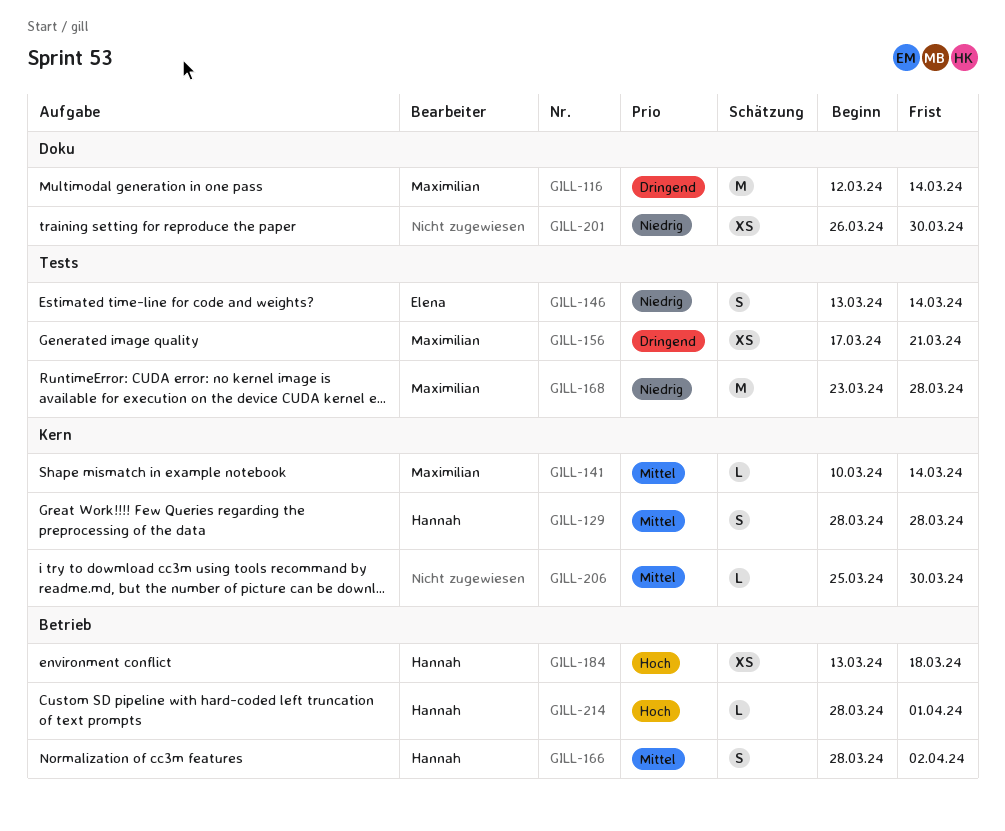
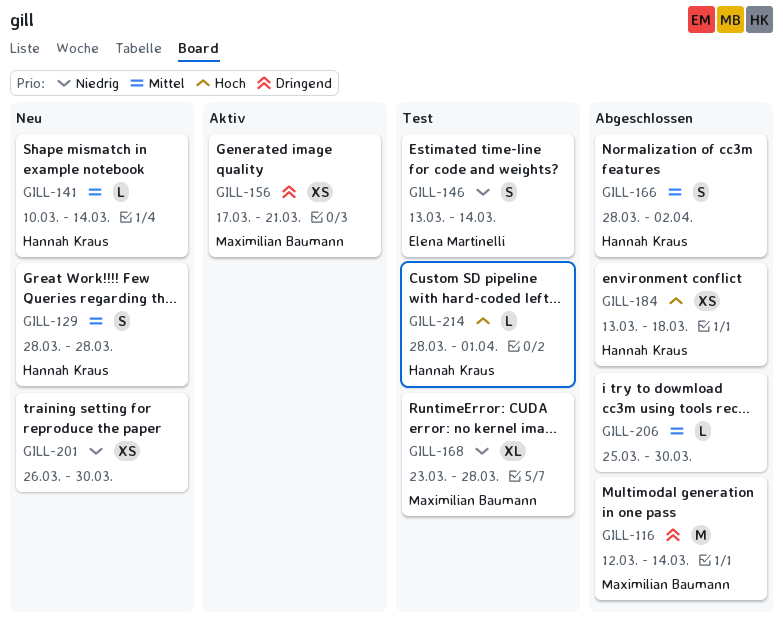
GILL-141, owner: Maximilian Baumann -> Hannah Kraus
GILL-168, estimate: M -> XL

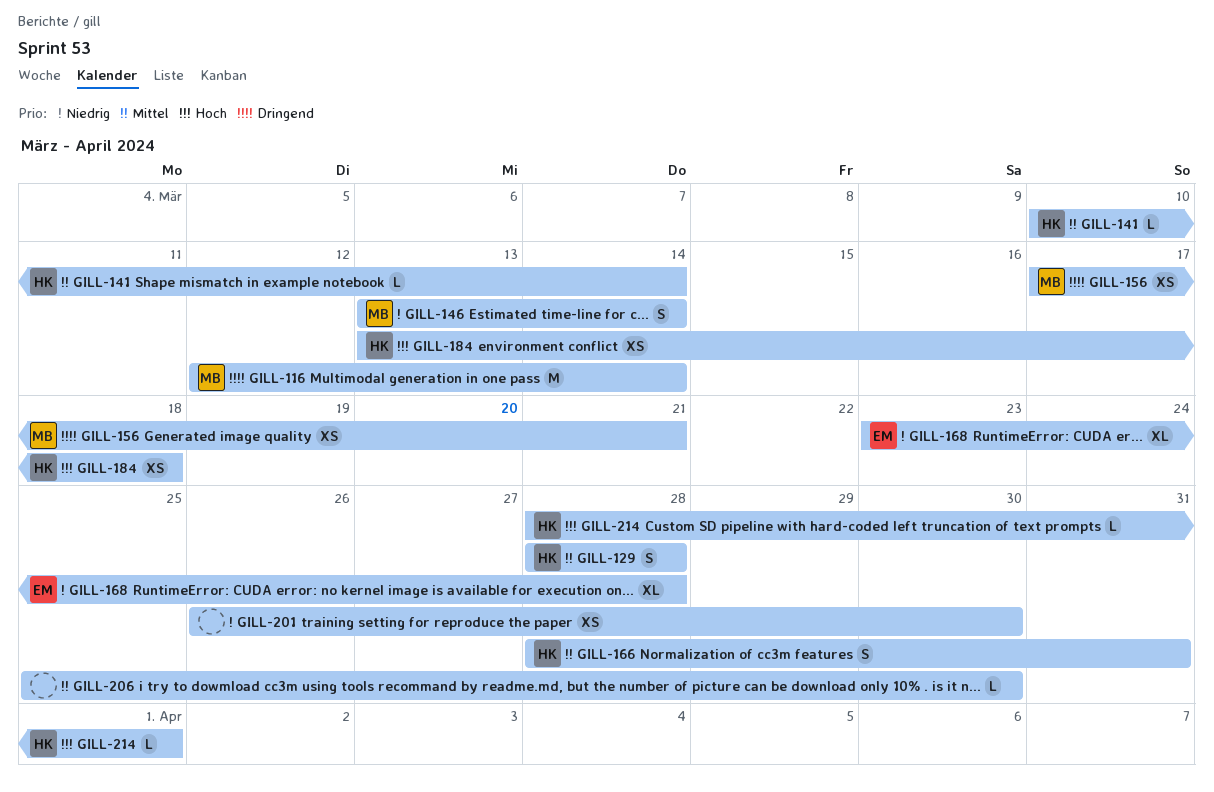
GILL-146, owner: Elena Martinelli -> Maximilian Baumann
GILL-166, due: Apr 2 -> Mar 31
GILL-168, owner: Maximilian Baumann -> Elena Martinelli

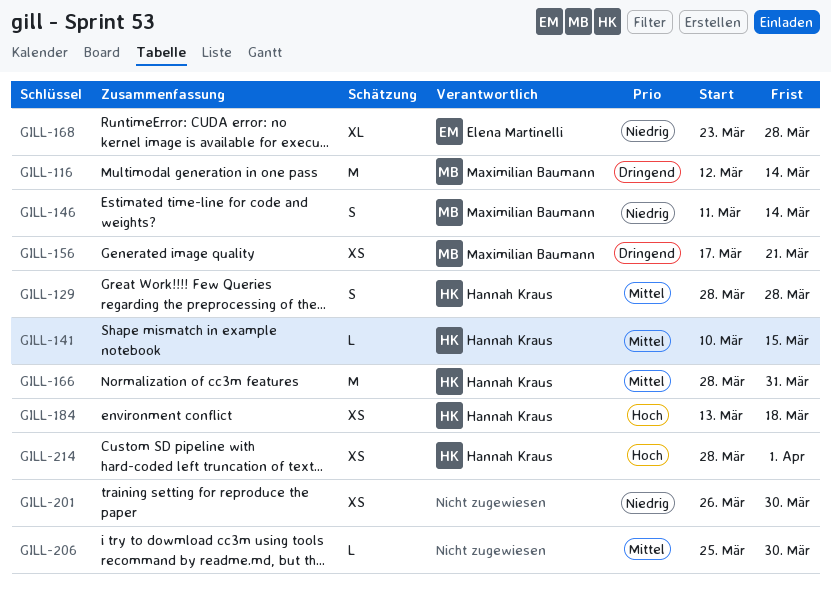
GILL-141, due: Mar 14 -> Mar 15
GILL-146, start: Mar 13 -> Mar 11
GILL-166, estimate: S -> M
GILL-214, estimate: L -> XS

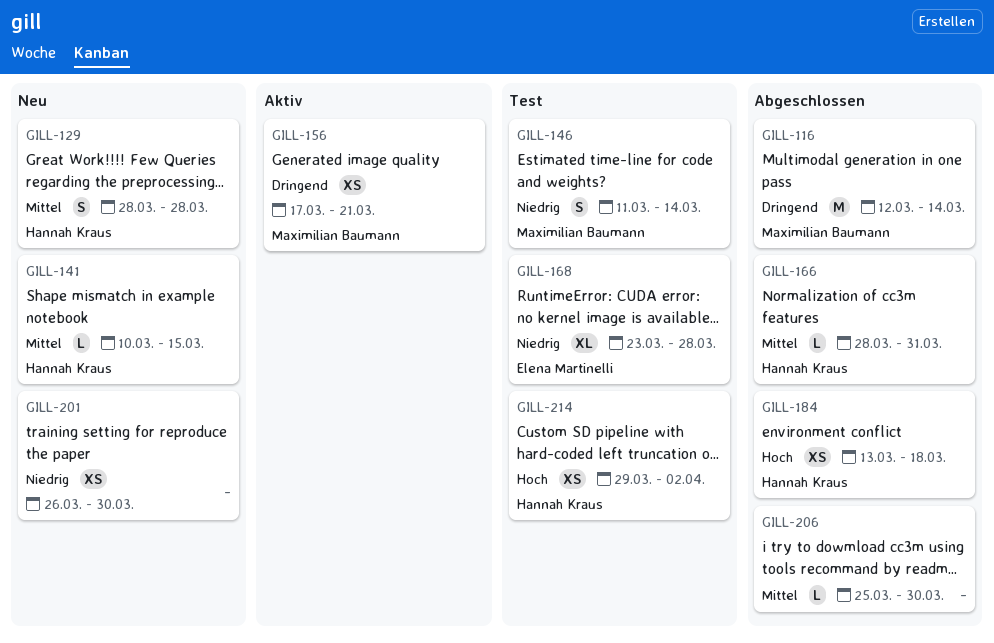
GILL-166, estimate: M -> L
GILL-214, start: Mar 28 -> Mar 29
GILL-214, due: Apr 1 -> Apr 2

